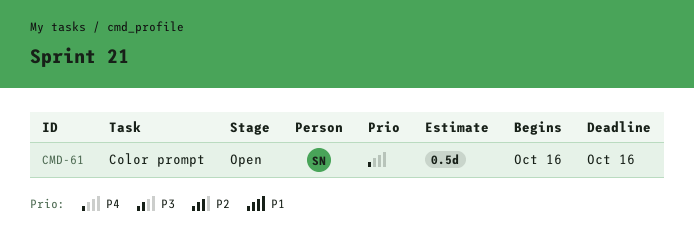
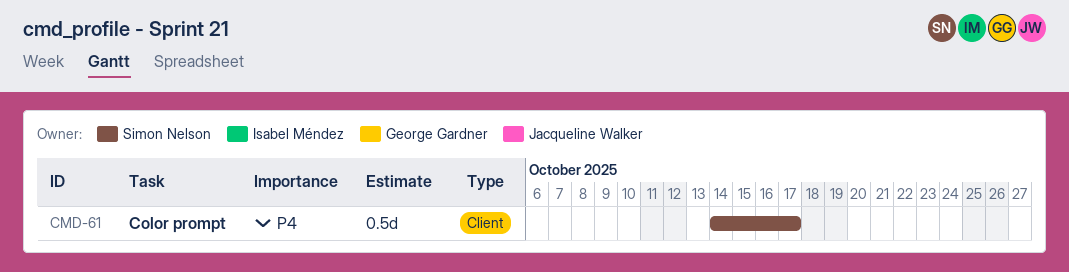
CMD-61, start: Oct 16 -> Oct 14
CMD-61, due: Oct 16 -> Oct 17

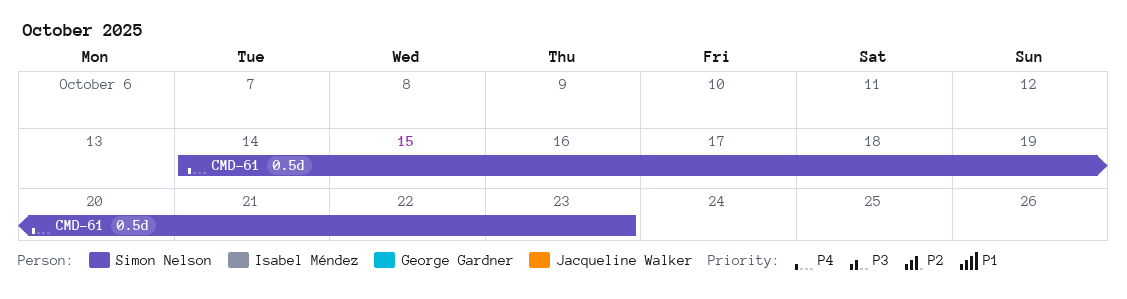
CMD-61, due: Oct 17 -> Oct 23

